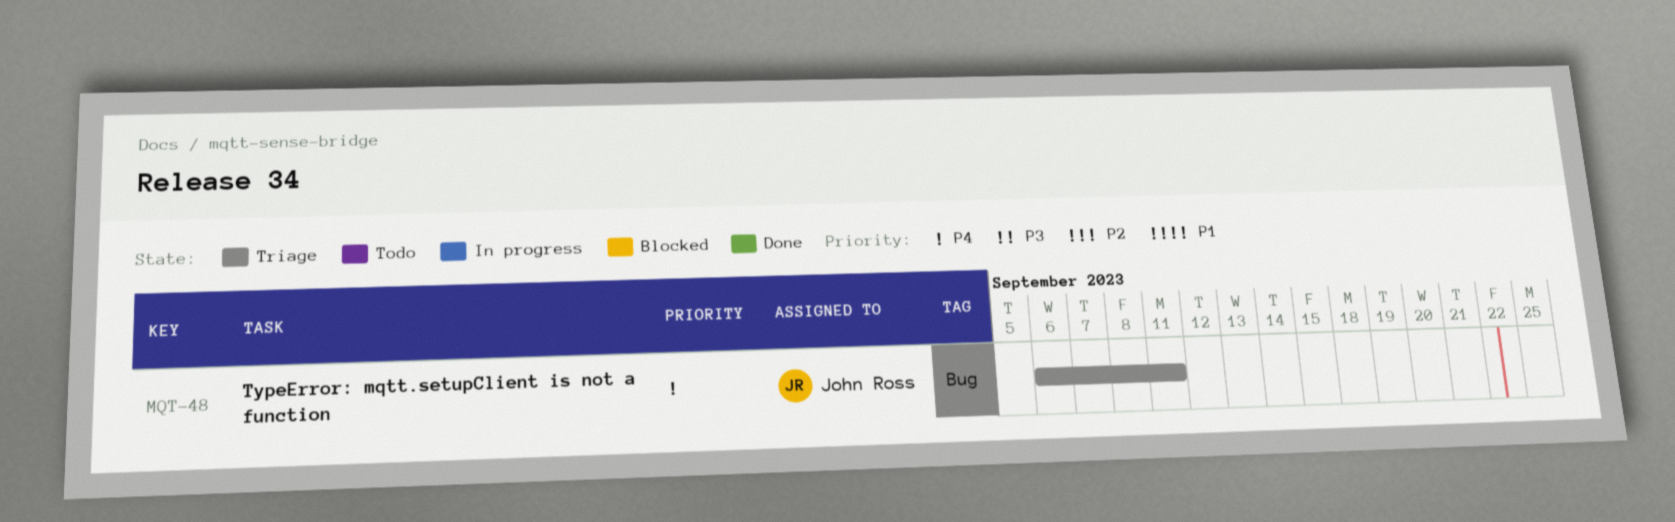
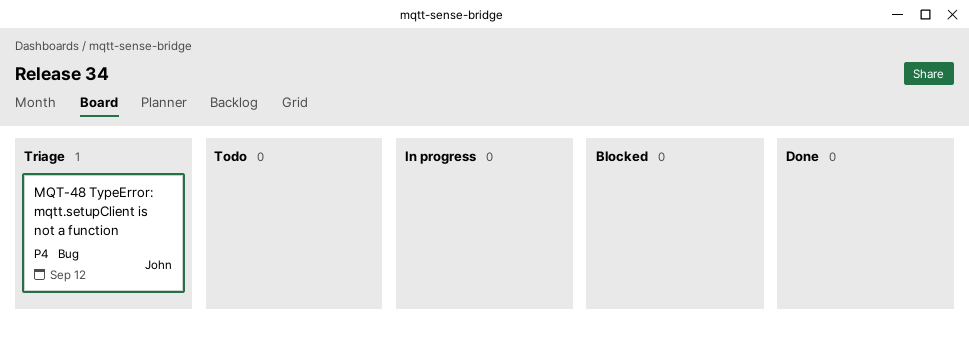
MQT-48, due: Sep 11 -> Sep 12

